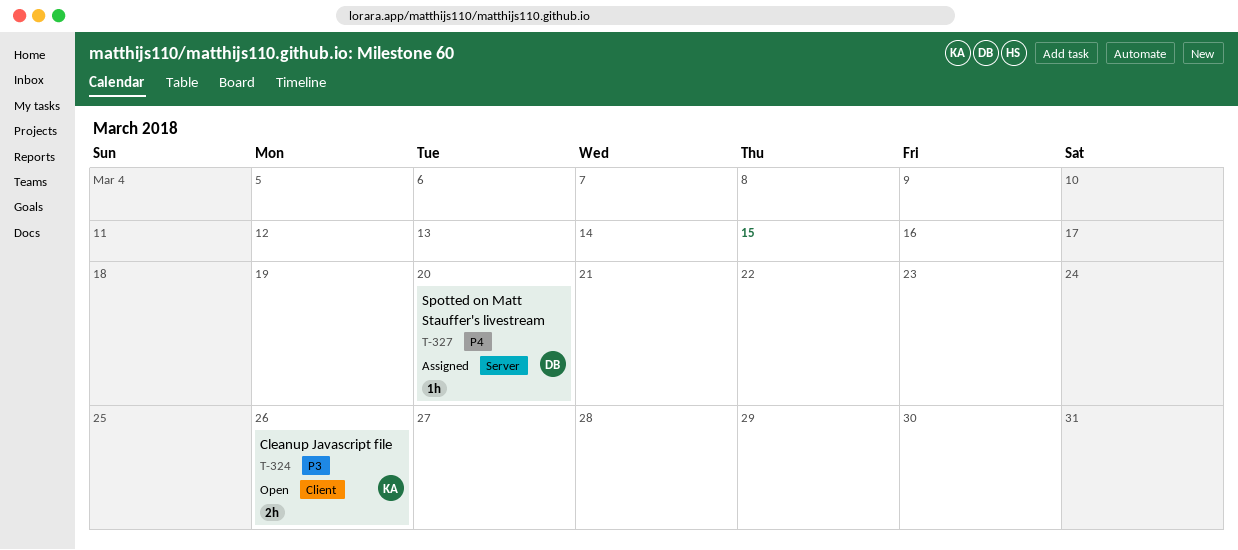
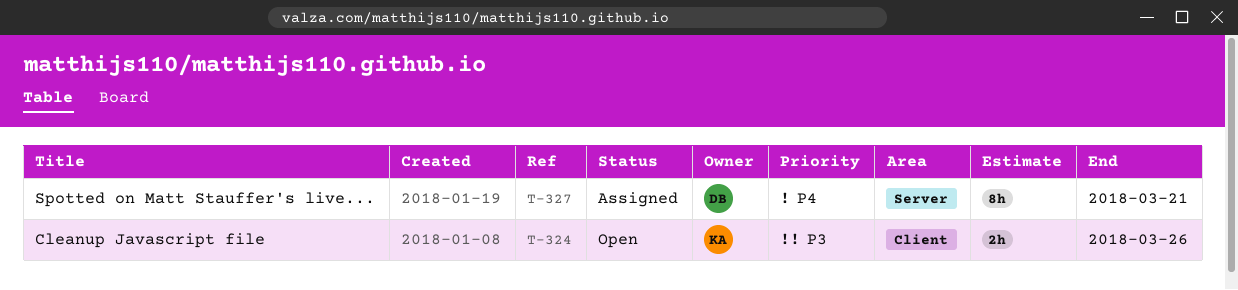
T-327, estimate: 1h -> 8h
T-327, due: Mar 20 -> Mar 21

